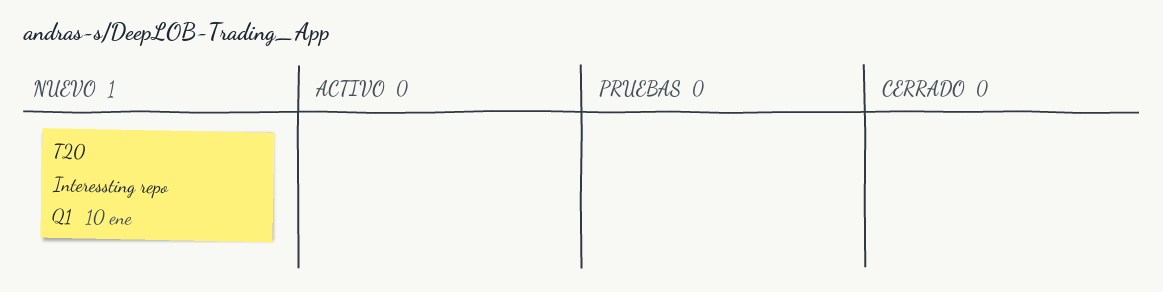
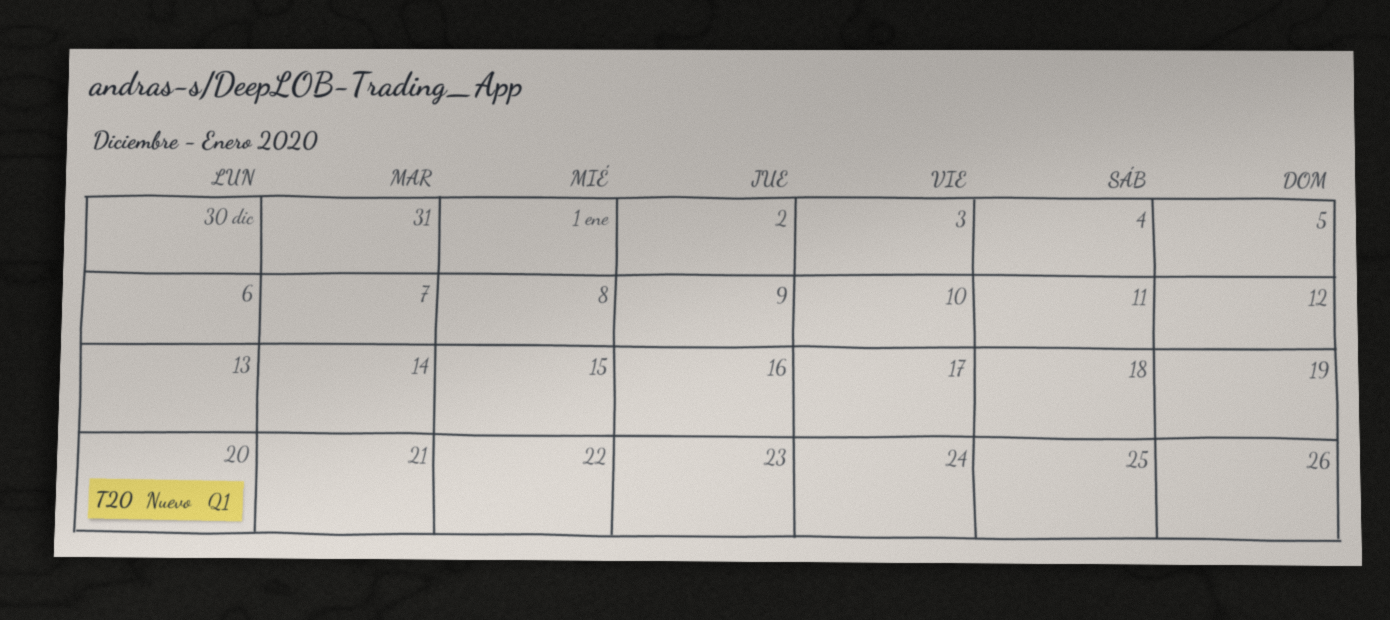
T20, due: Jan 10 -> Jan 20

